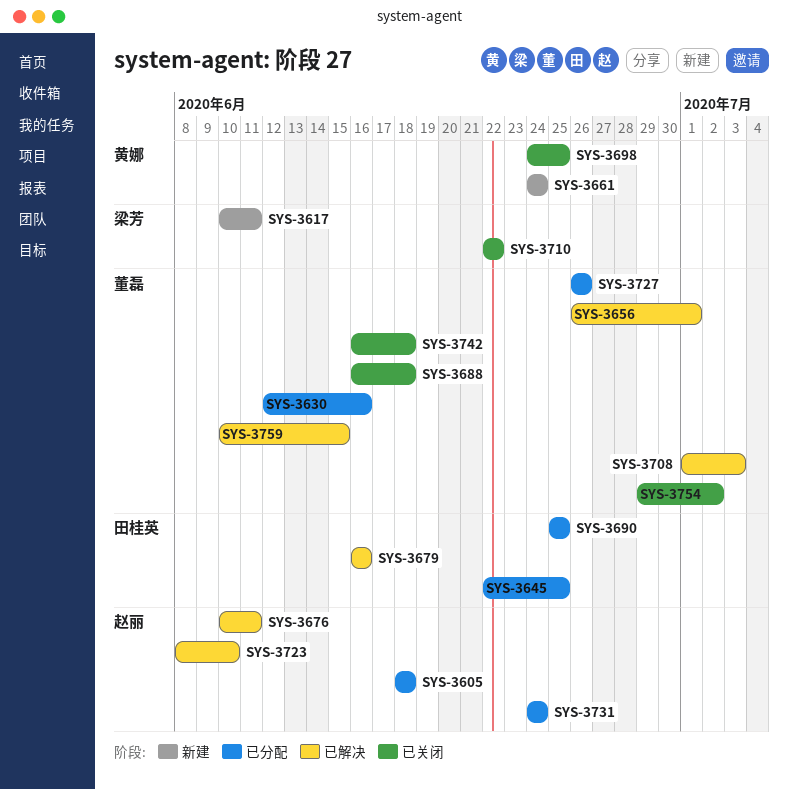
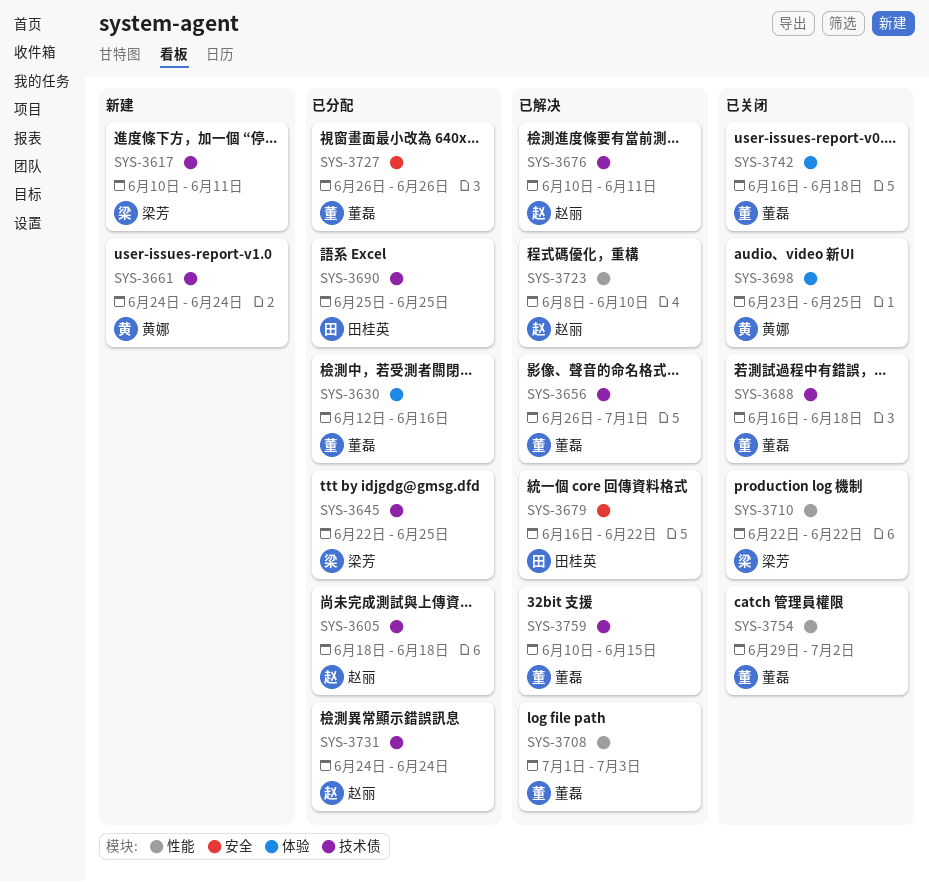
SYS-3645, owner: 田桂英 -> 梁芳
SYS-3679, due: Jun 16 -> Jun 22
SYS-3698, start: Jun 24 -> Jun 23

